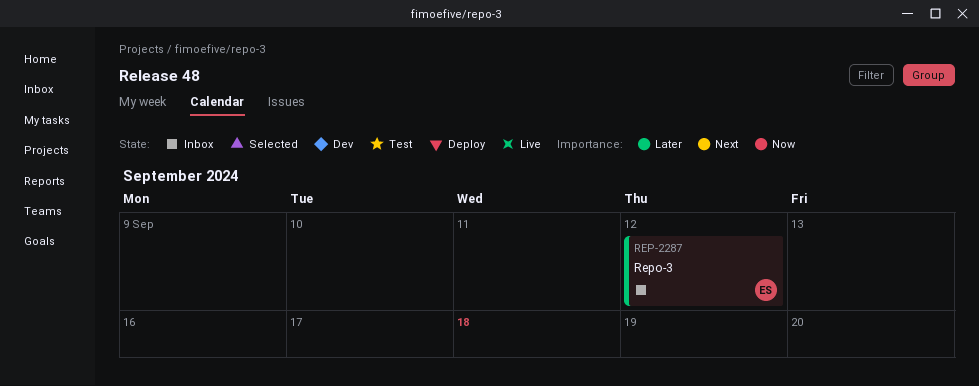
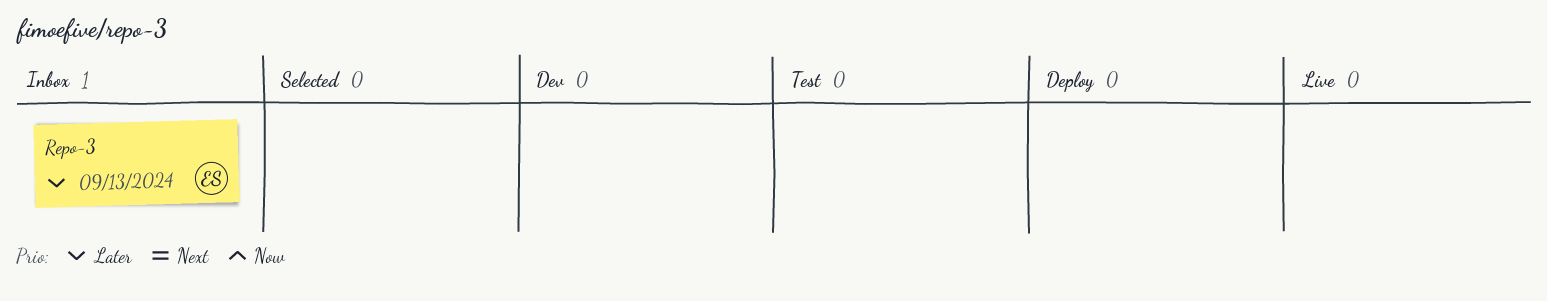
Repo-3, due: Sep 12 -> Sep 13

